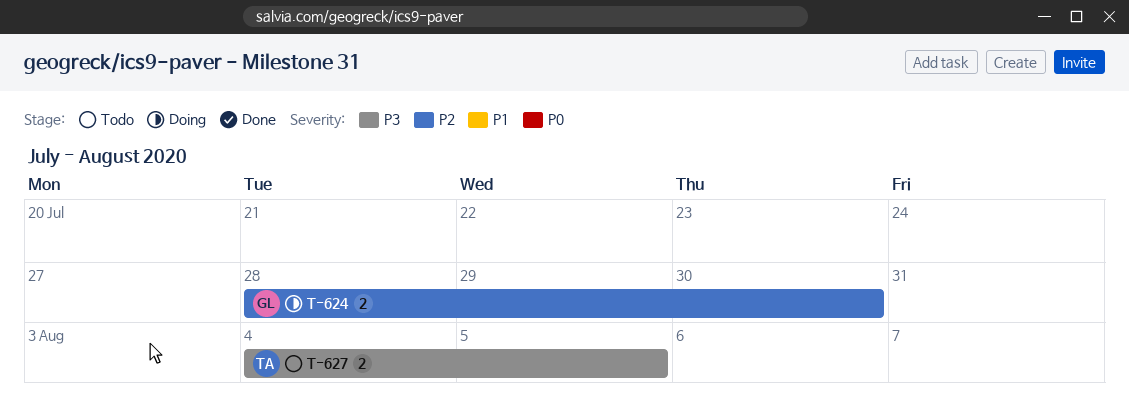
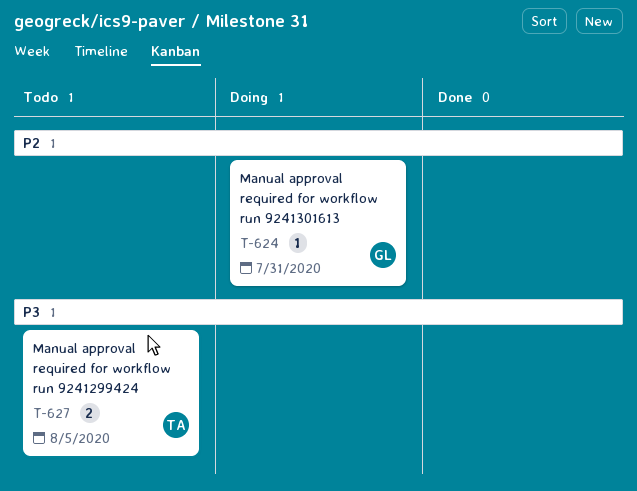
T-624, estimate: 2 -> 1
T-624, due: Jul 30 -> Jul 31

